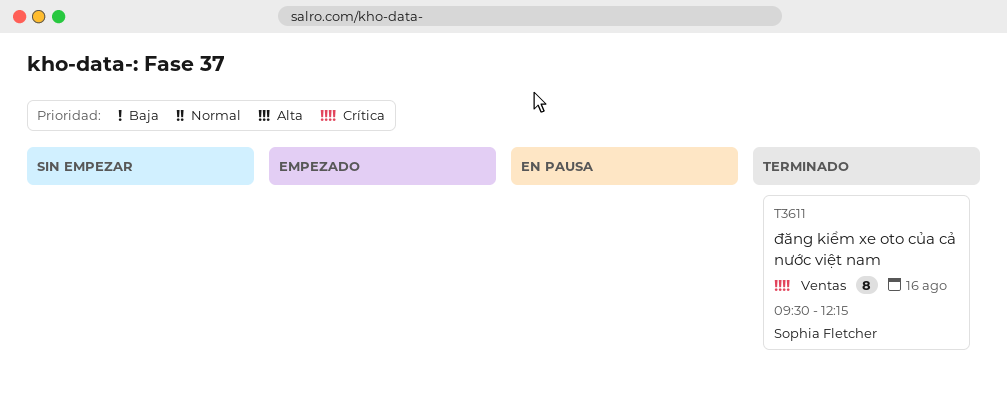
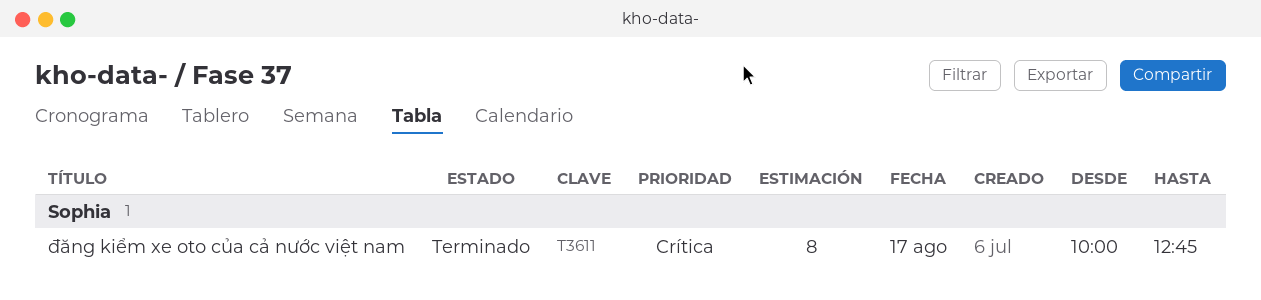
T3611, day: Aug 16 -> Aug 17
T3611, begins: 09:30 -> 10:00
T3611, ends: 12:15 -> 12:45

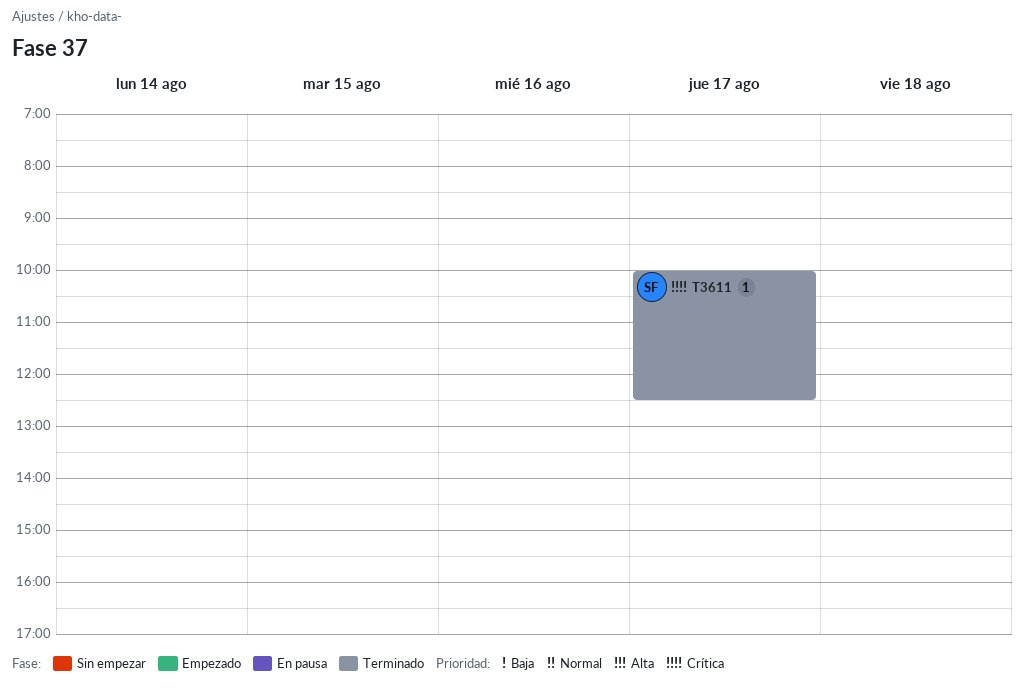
T3611, estimate: 8 -> 1
T3611, ends: 12:45 -> 12:30

